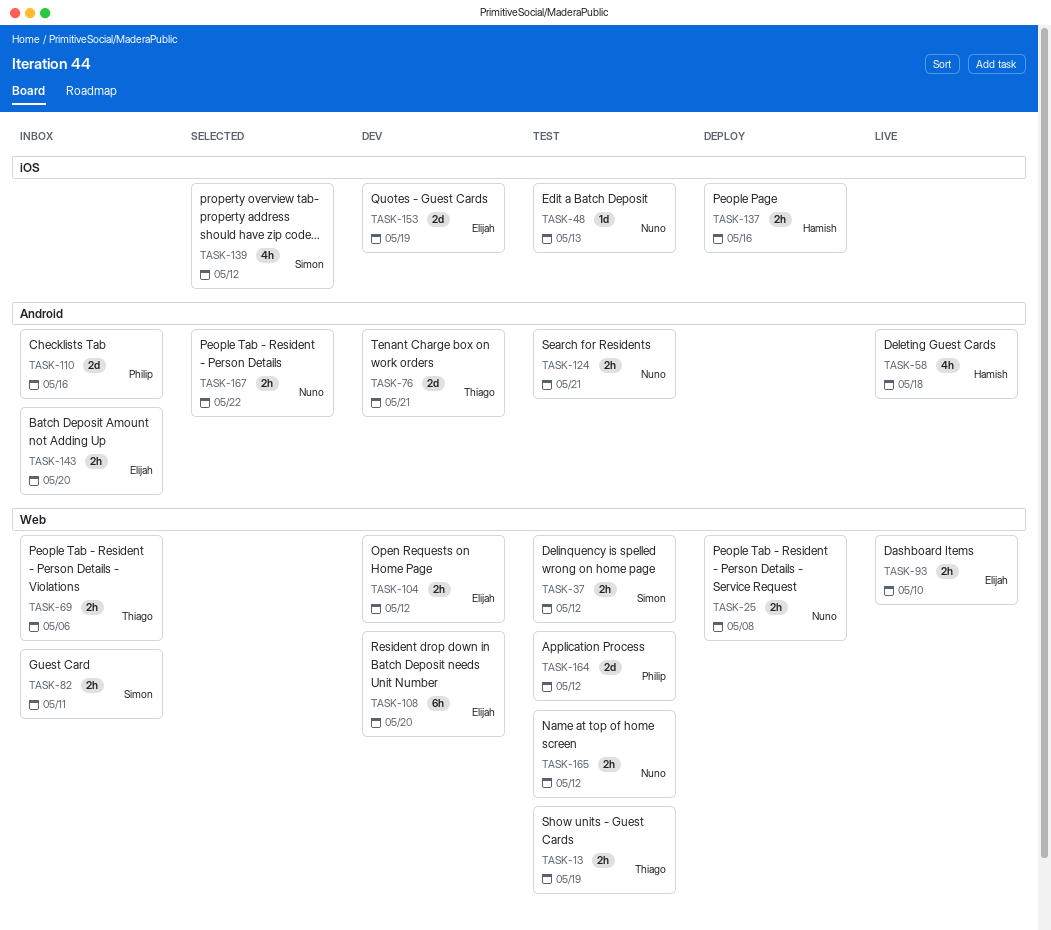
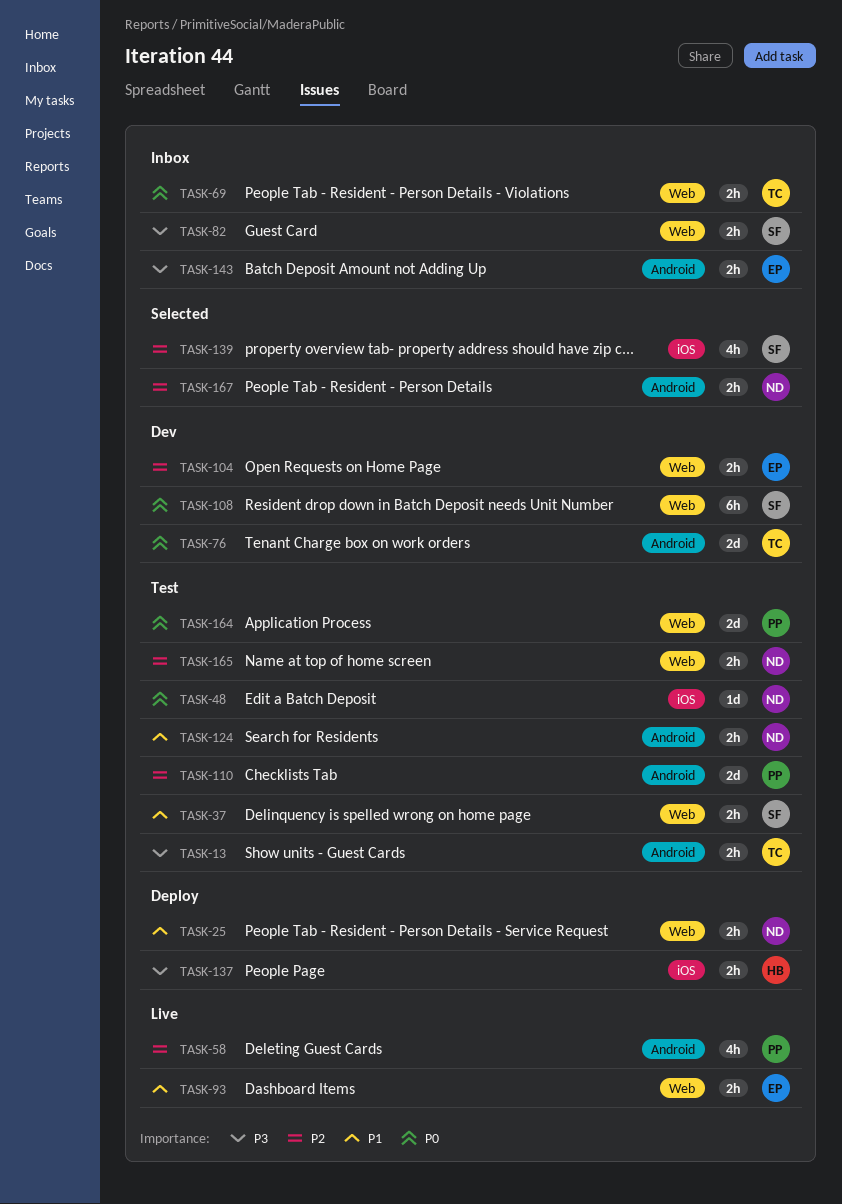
TASK-13, label: Web -> Android
TASK-58, owner: Hamish -> Philip
TASK-108, owner: Elijah -> Simon
TASK-110, status: Inbox -> Test
TASK-153: present -> none

